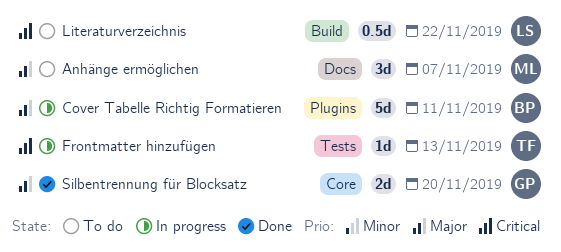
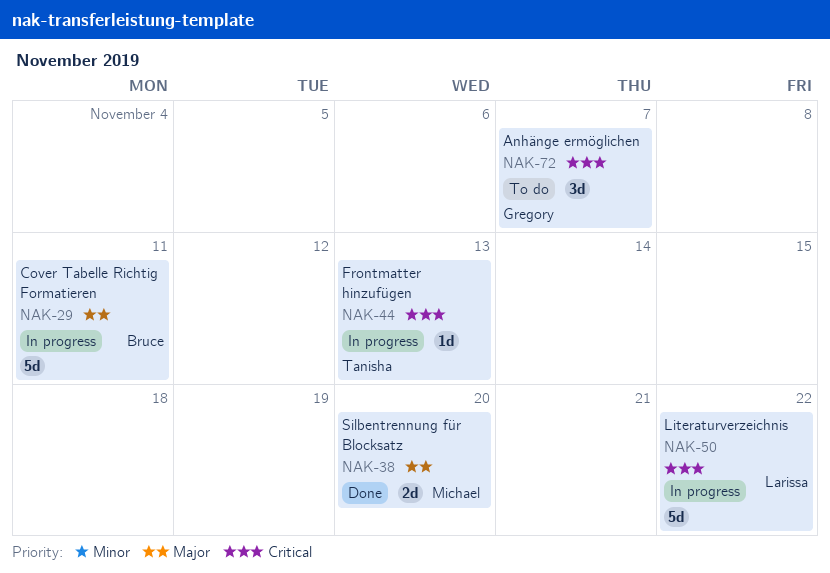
Anhänge ermöglichen, owner: Michael -> Gregory
Anhänge ermöglichen, priority: Major -> Critical
Literaturverzeichnis, status: To do -> In progress
Literaturverzeichnis, estimate: 0.5d -> 5d
Silbentrennung für Blocksatz, owner: Gregory -> Michael

